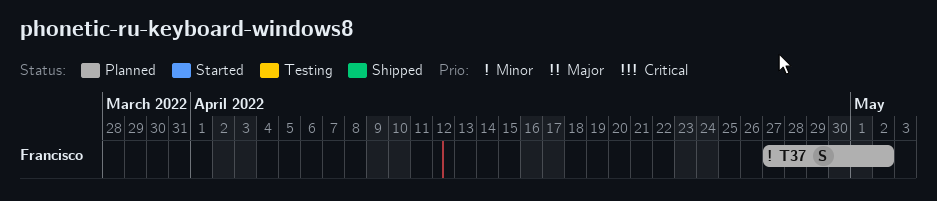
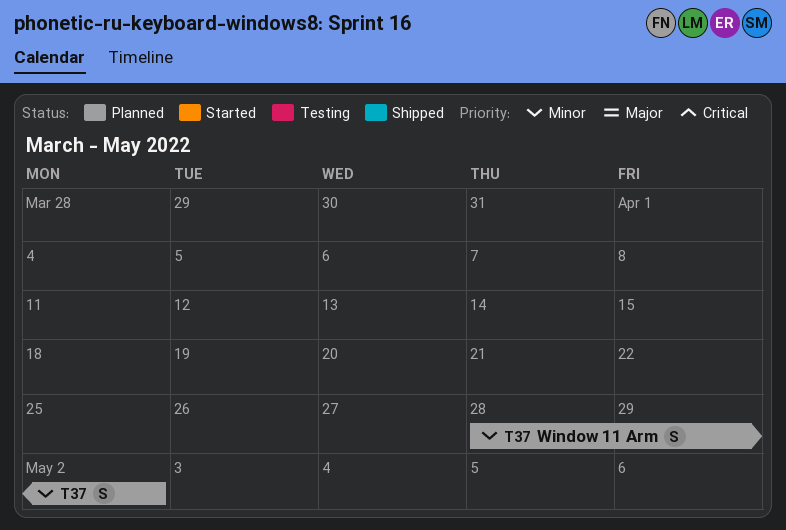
T37, start: Apr 27 -> Apr 28

